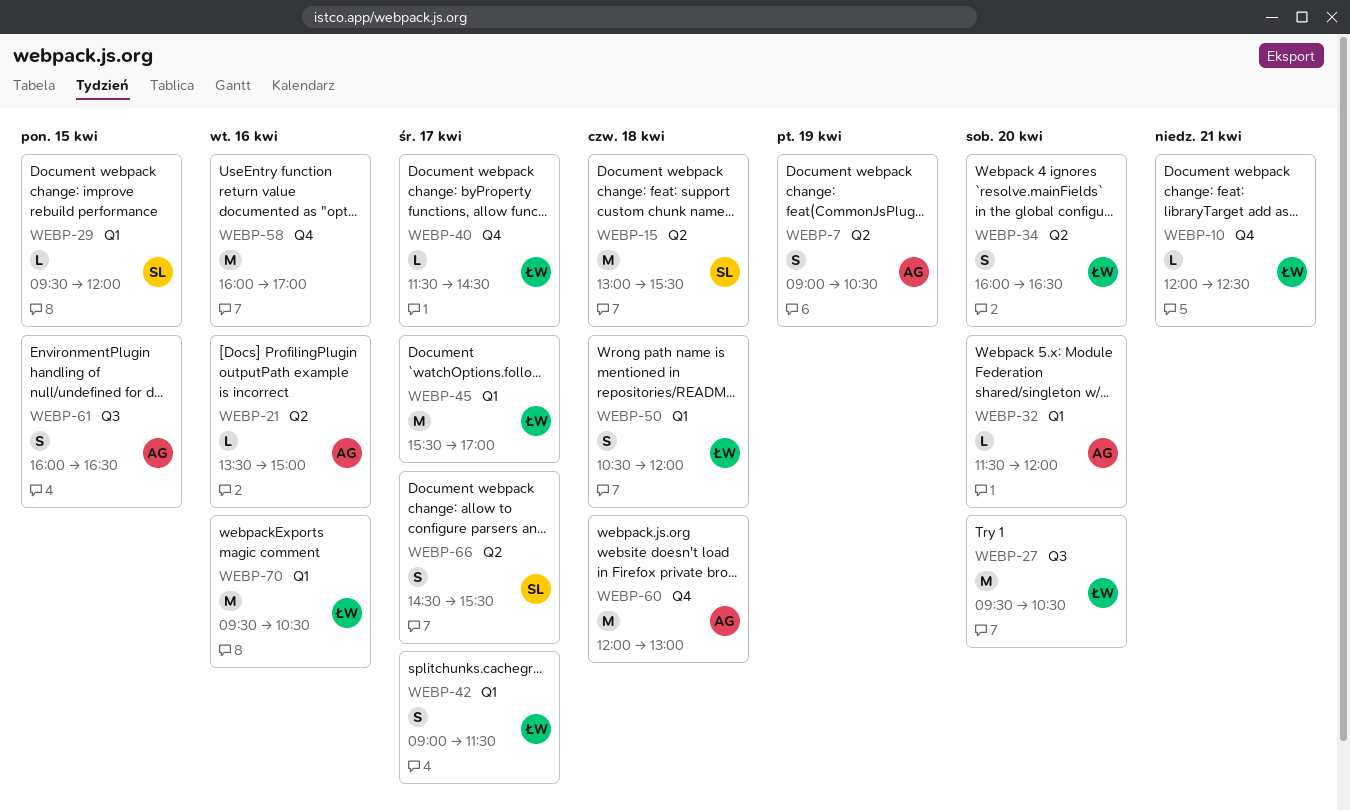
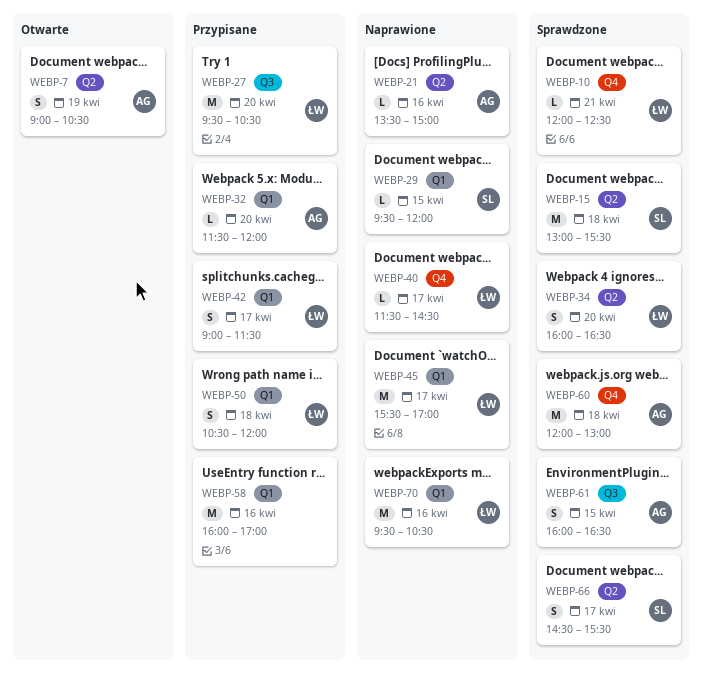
WEBP-58, label: Q4 -> Q1

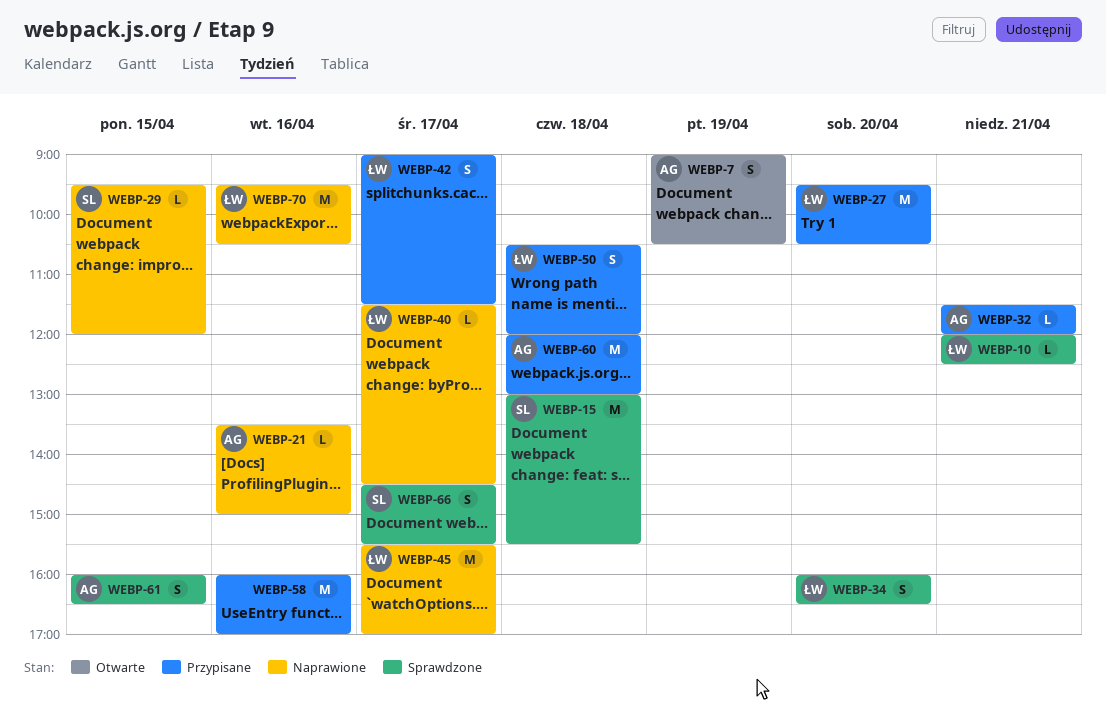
WEBP-32, day: Apr 20 -> Apr 21
WEBP-60, status: Sprawdzone -> Przypisane

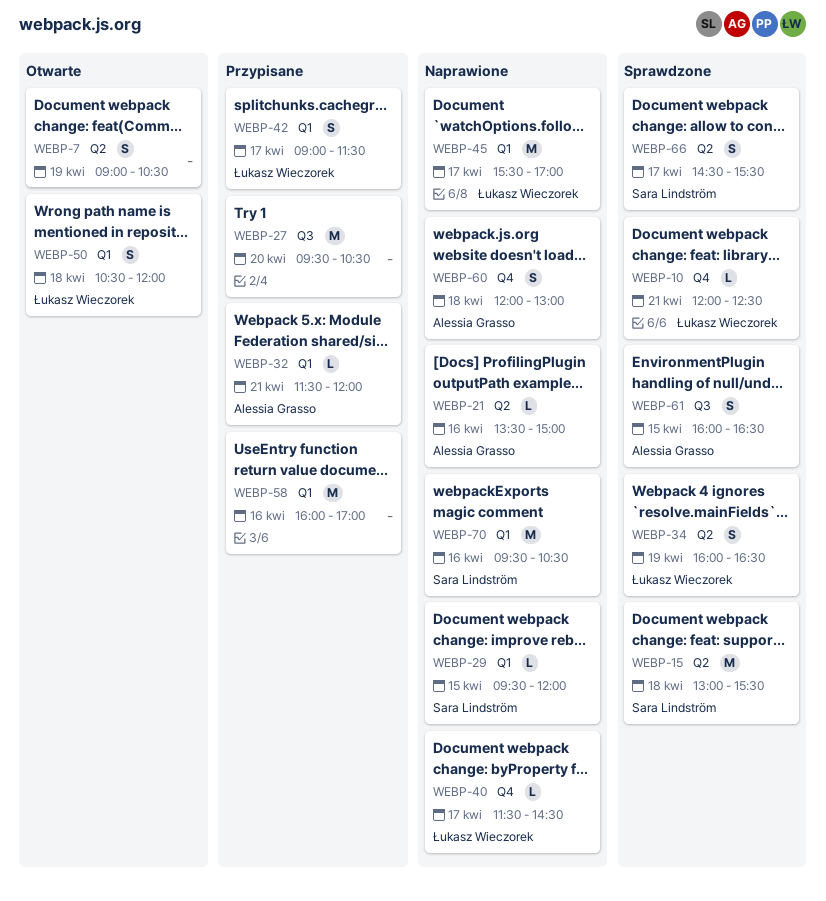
WEBP-7, owner: Alessia Grasso -> none
WEBP-27, owner: Łukasz Wieczorek -> none
WEBP-34, day: Apr 20 -> Apr 19
WEBP-50, status: Przypisane -> Otwarte
WEBP-60, status: Przypisane -> Naprawione
WEBP-60, estimate: M -> S
WEBP-70, owner: Łukasz Wieczorek -> Sara Lindström

